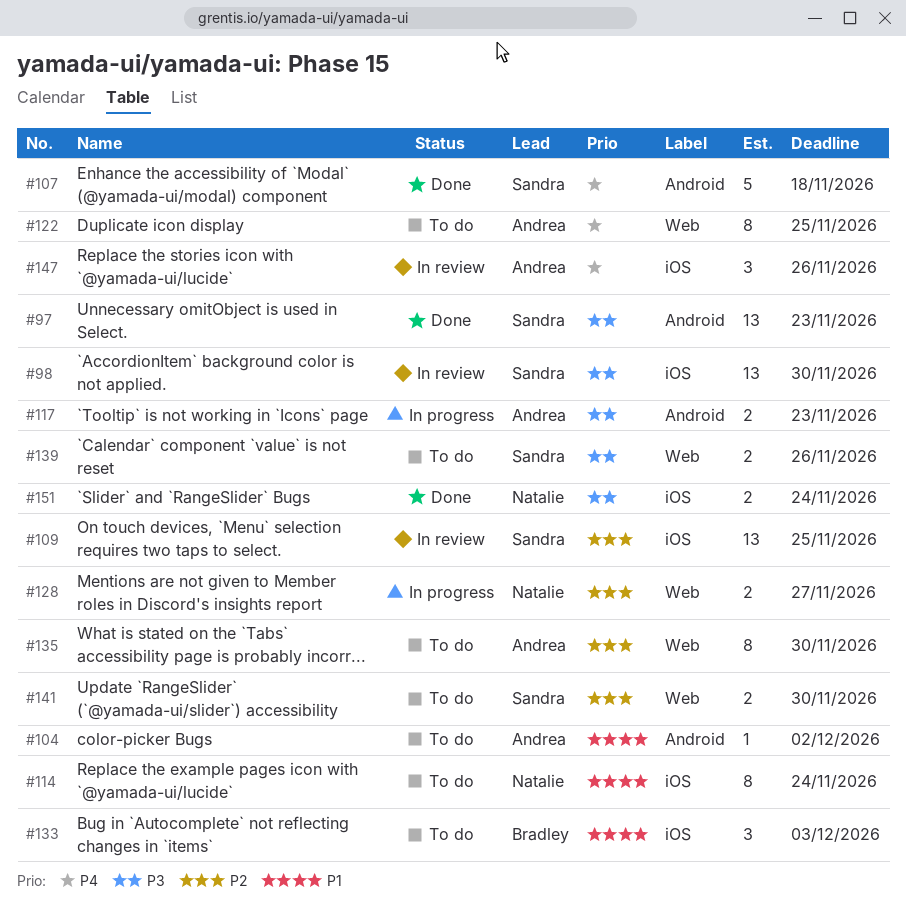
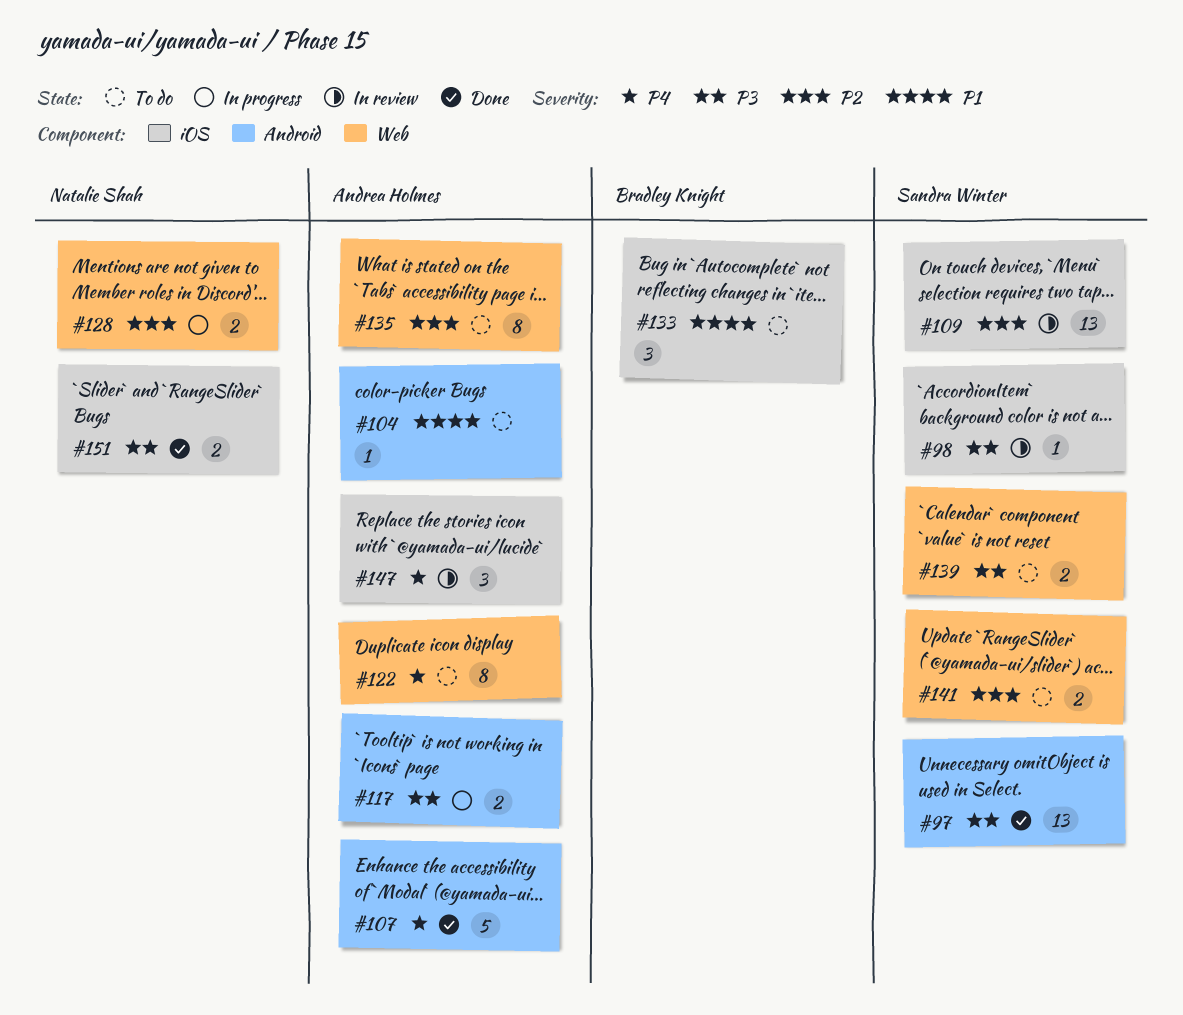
#98, estimate: 13 -> 1
#107, owner: Sandra Winter -> Andrea Holmes
#114: present -> none

